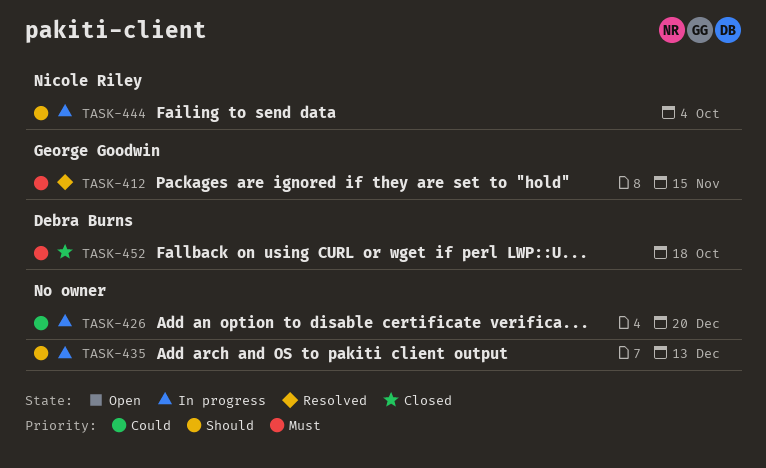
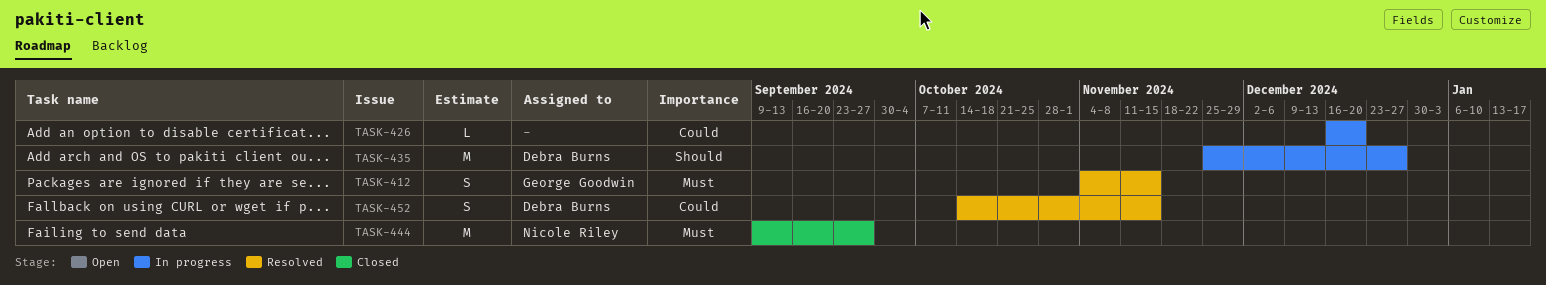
TASK-435, owner: none -> Debra Burns
TASK-435, due: Dec 13 -> Dec 27
TASK-444, status: In progress -> Closed
TASK-444, priority: Should -> Must
TASK-444, due: Oct 4 -> Sep 27
TASK-452, status: Closed -> Resolved
TASK-452, priority: Must -> Could
TASK-452, due: Oct 18 -> Nov 15

